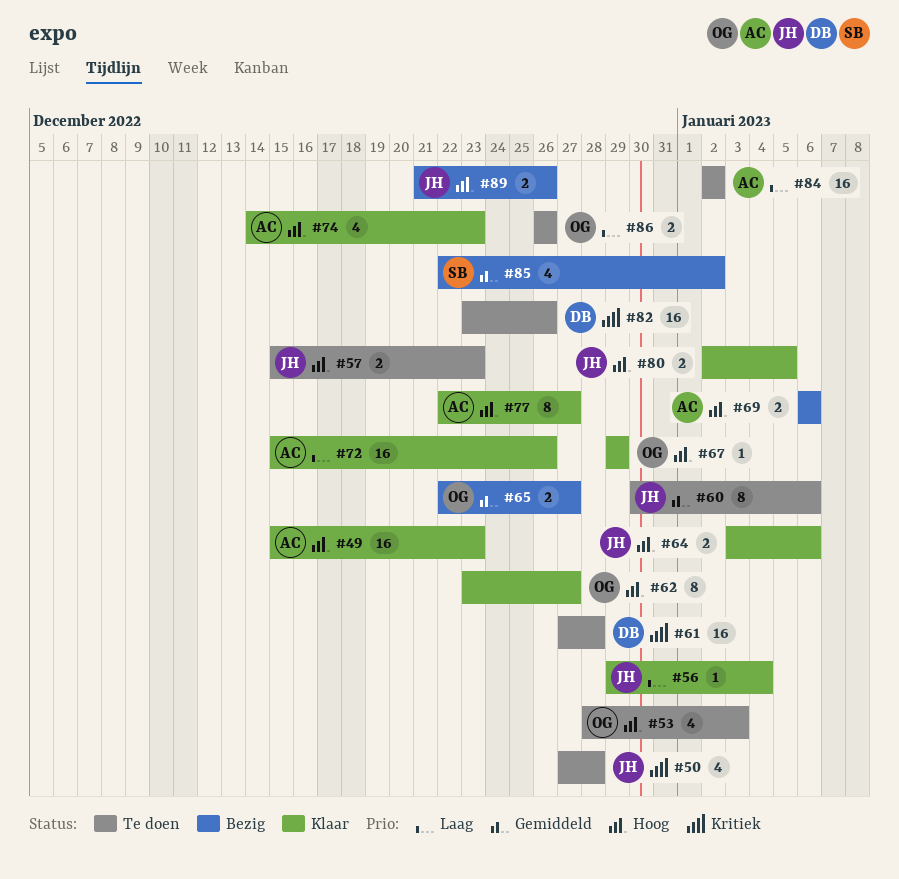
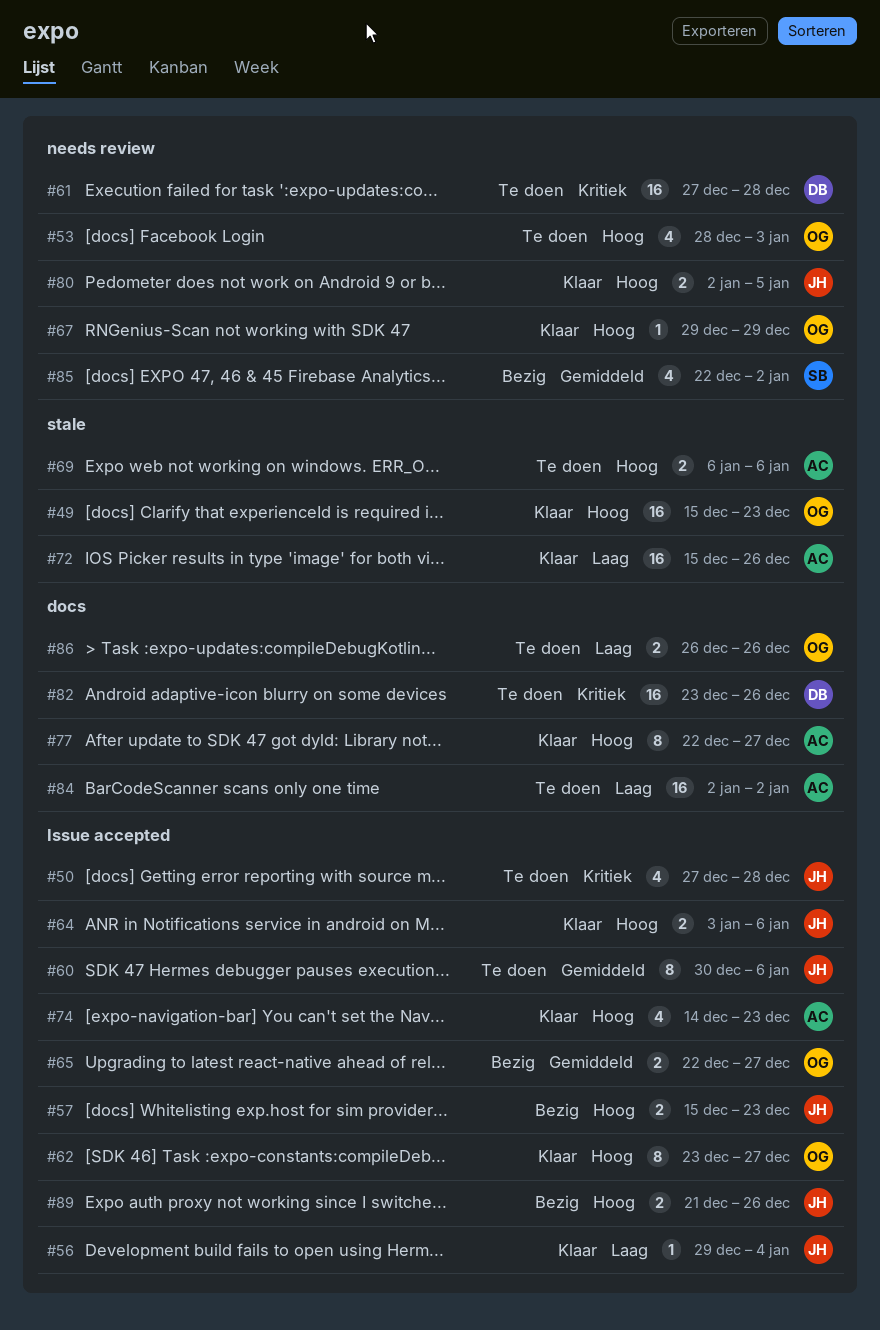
#49, owner: AC -> OG
#57, status: Te doen -> Bezig
#69, status: Bezig -> Te doen

